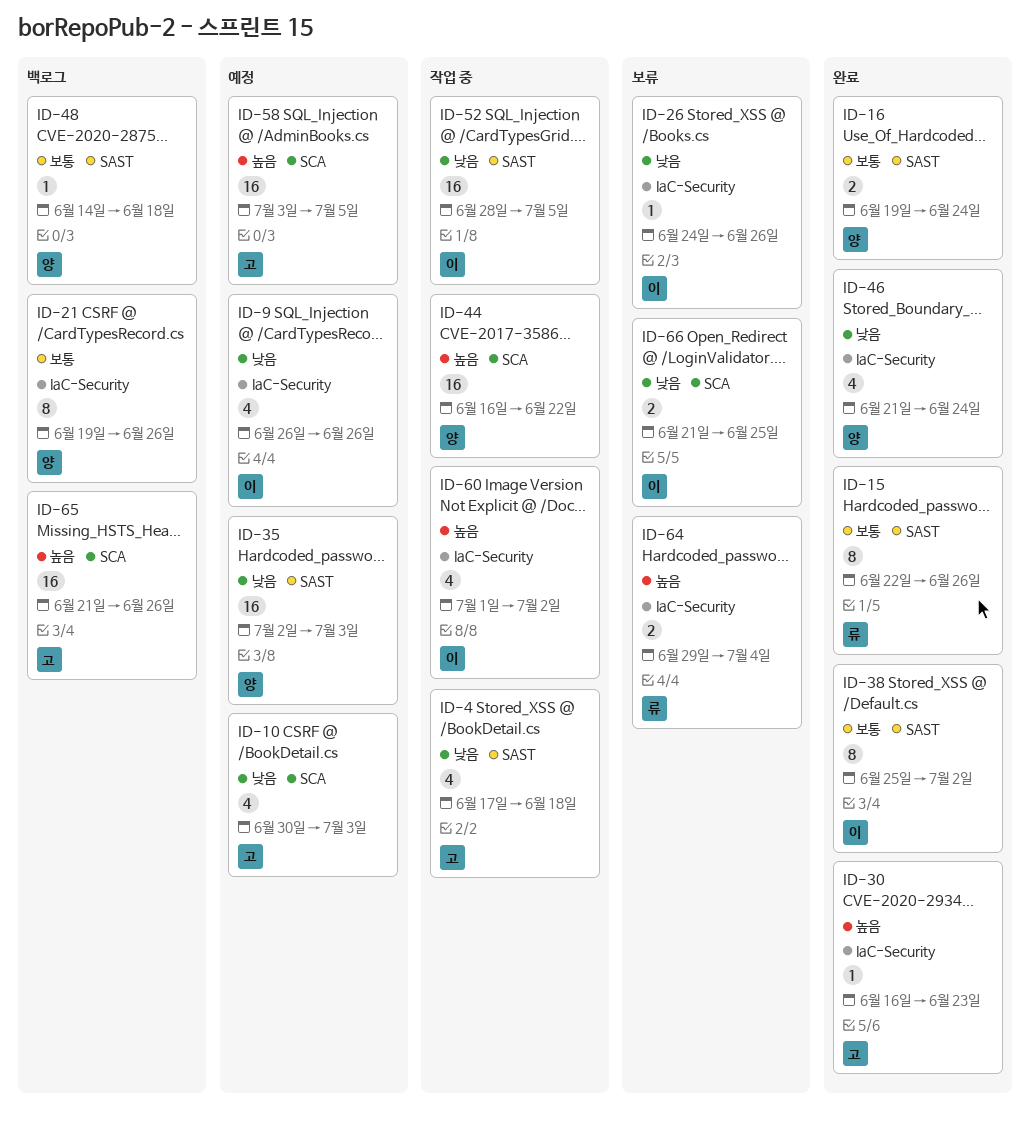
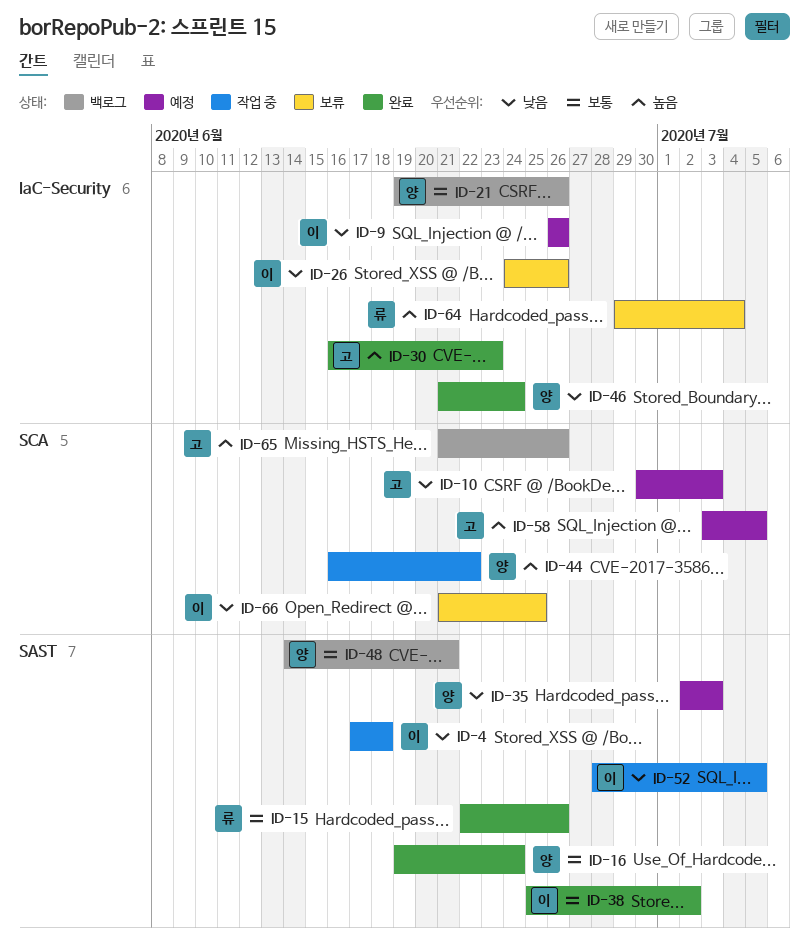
ID-4, owner: 고 -> 이
ID-48, due: Jun 18 -> Jun 21
ID-60: present -> none

